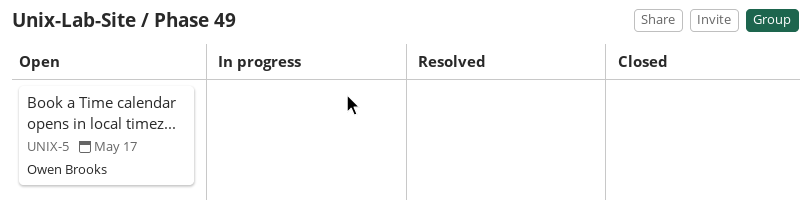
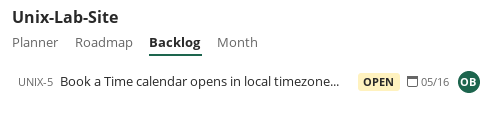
UNIX-5, due: May 17 -> May 16

